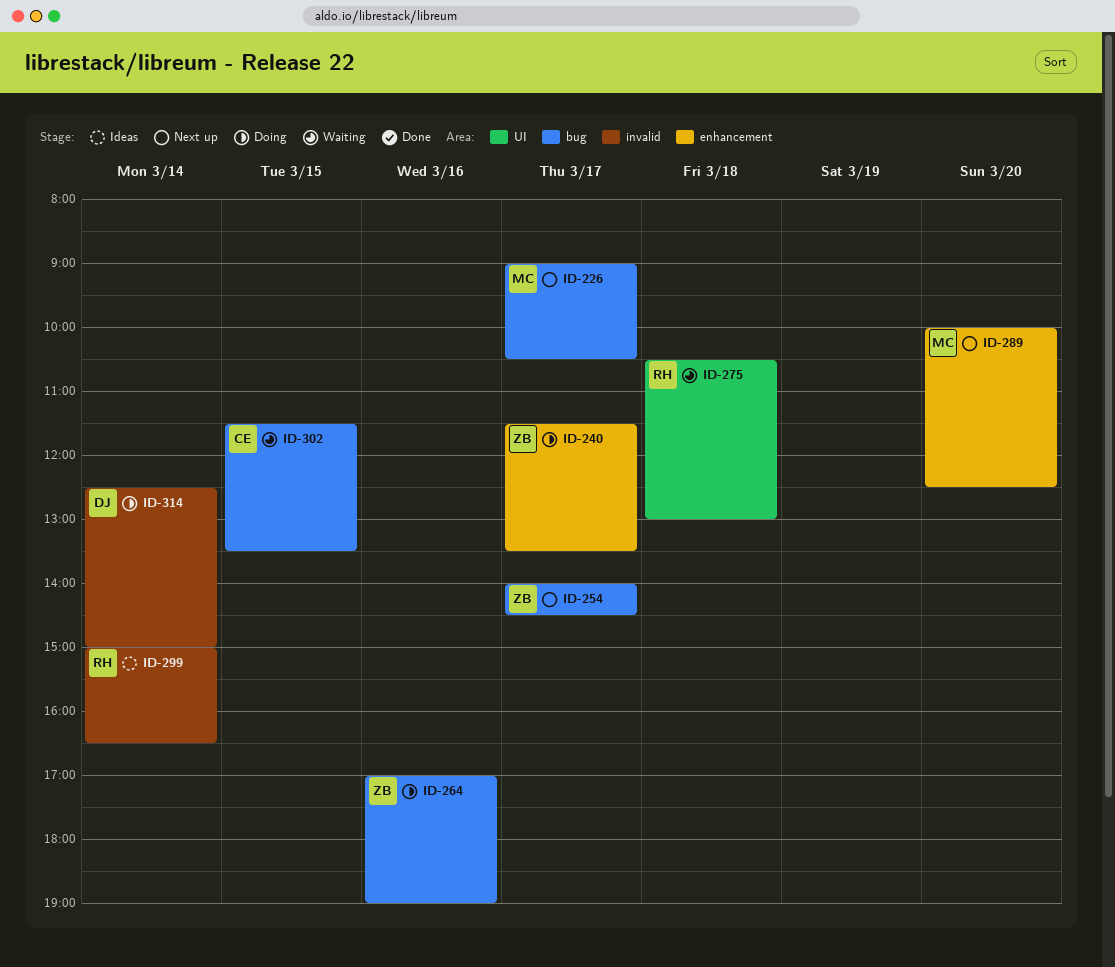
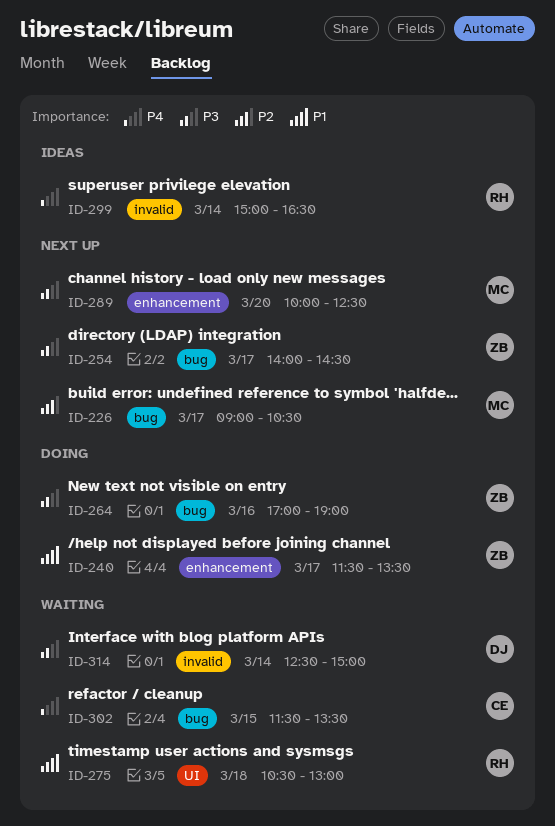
ID-314, status: Doing -> Waiting

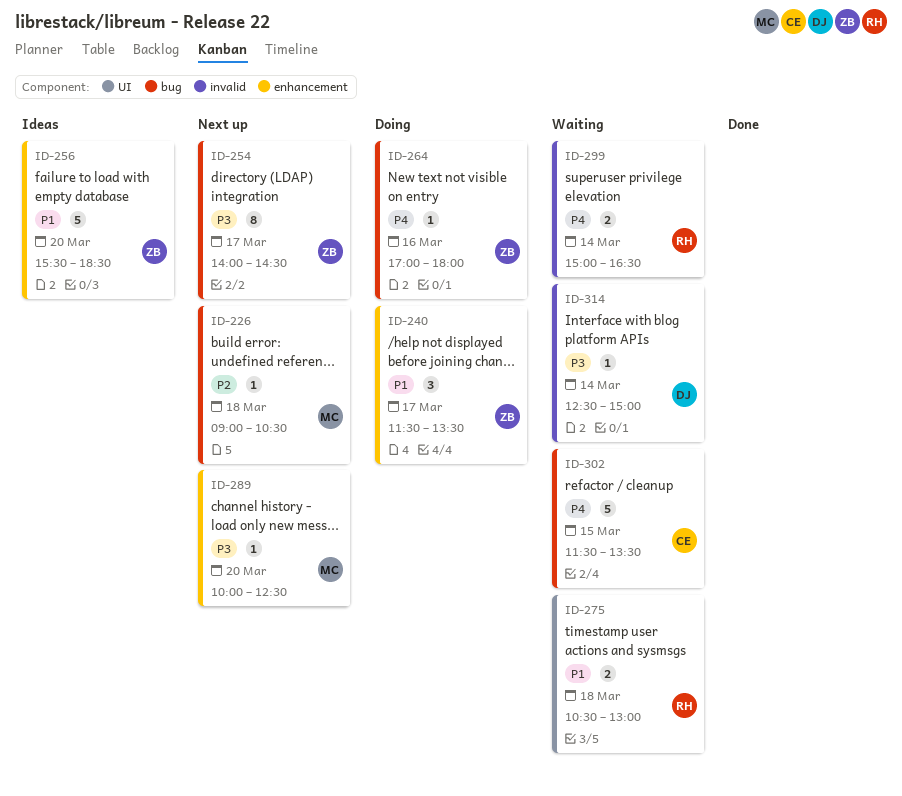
ID-226, day: Mar 17 -> Mar 18
ID-256: none -> present
ID-264, priority: P3 -> P4
ID-264, ends: 19:00 -> 18:00
ID-299, status: Ideas -> Waiting

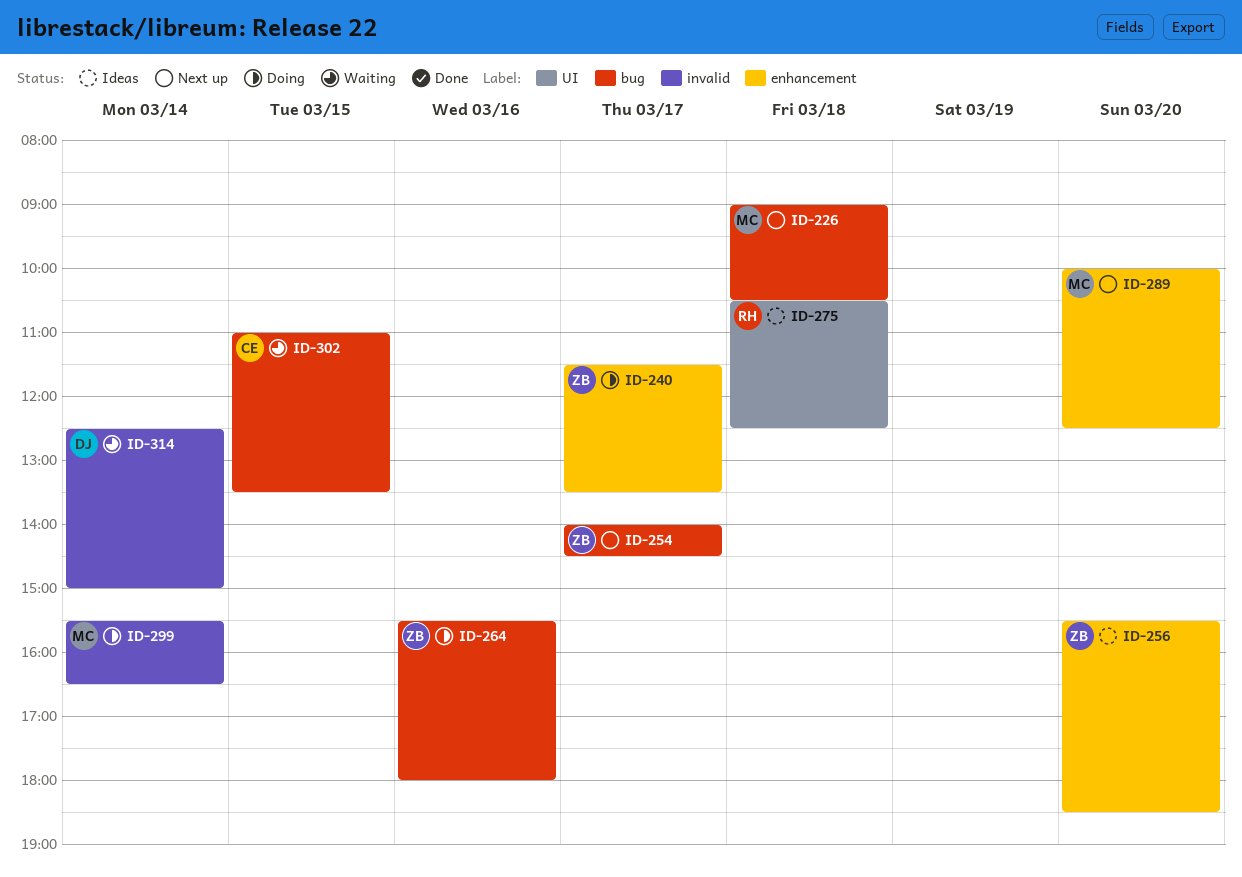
ID-264, begins: 17:00 -> 15:30
ID-275, status: Waiting -> Ideas
ID-275, ends: 13:00 -> 12:30
ID-299, status: Waiting -> Doing
ID-299, owner: RH -> MC
ID-299, begins: 15:00 -> 15:30
ID-302, begins: 11:30 -> 11:00

